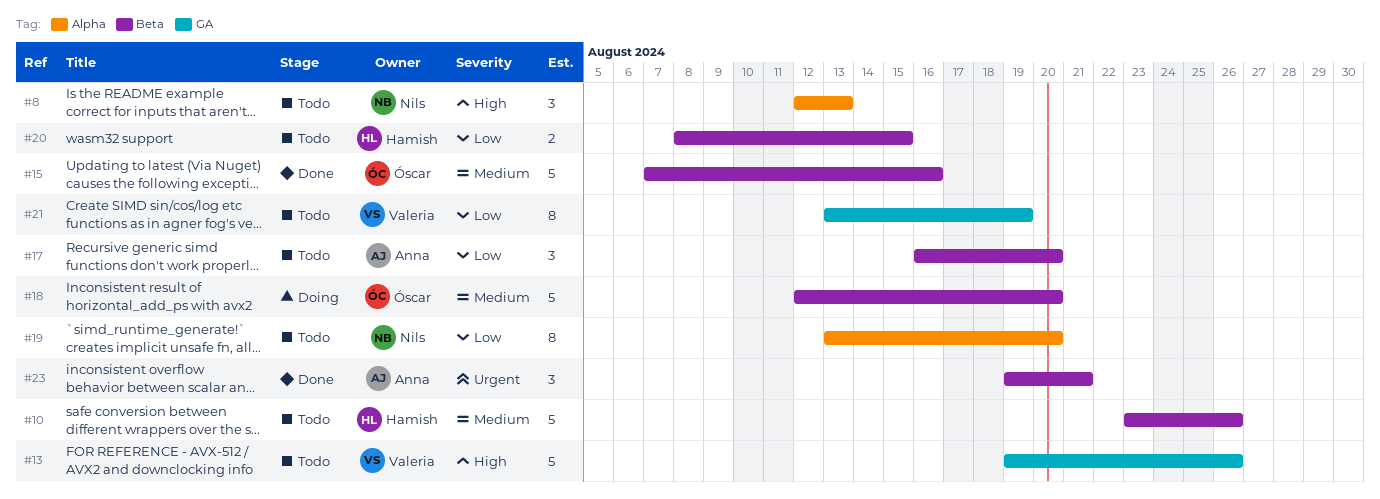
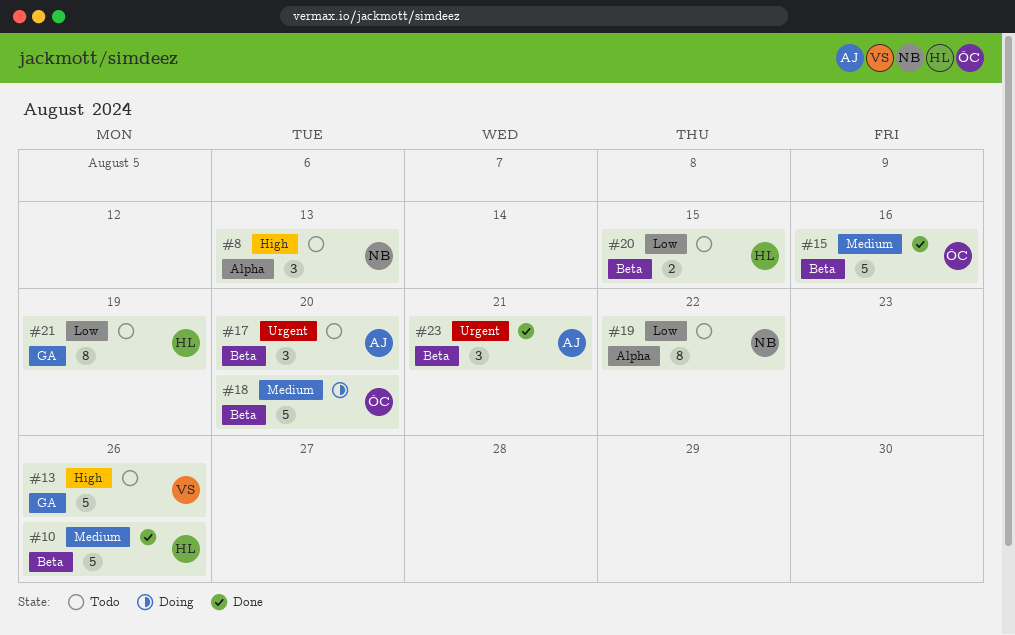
#10, status: Todo -> Done
#17, priority: Low -> Urgent
#19, due: Aug 20 -> Aug 22
#21, owner: Valeria -> Hamish

